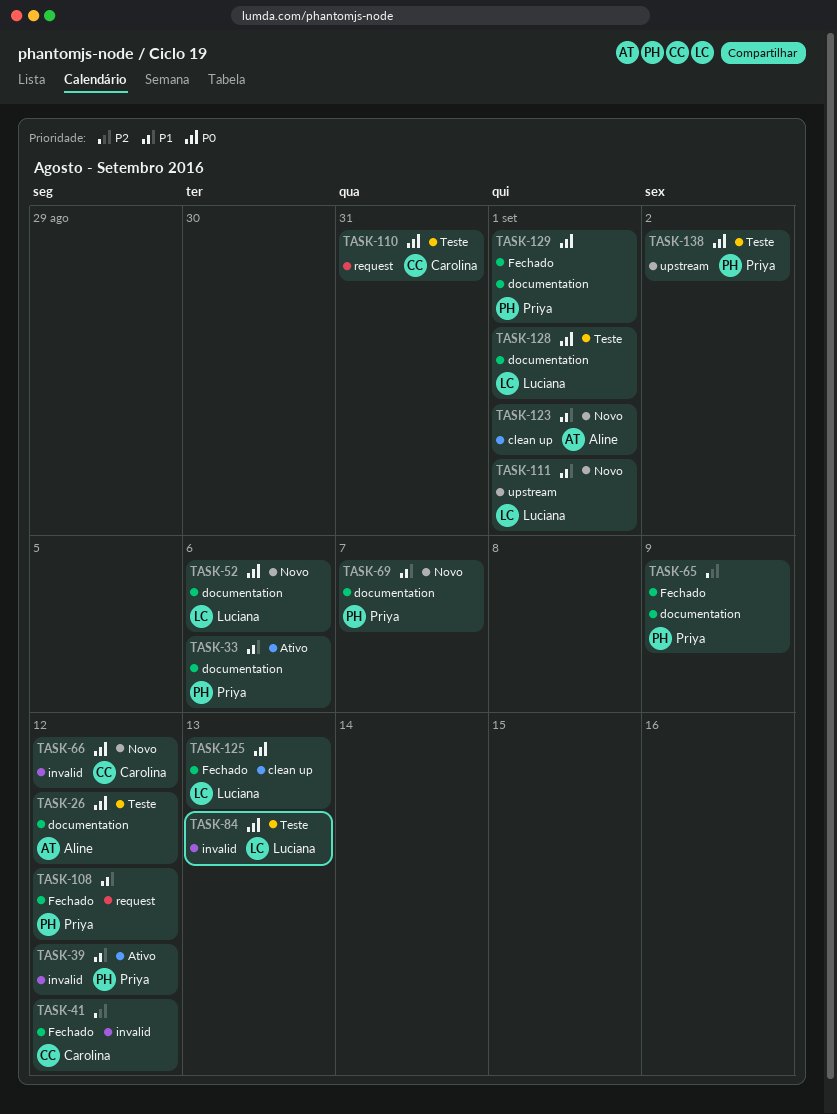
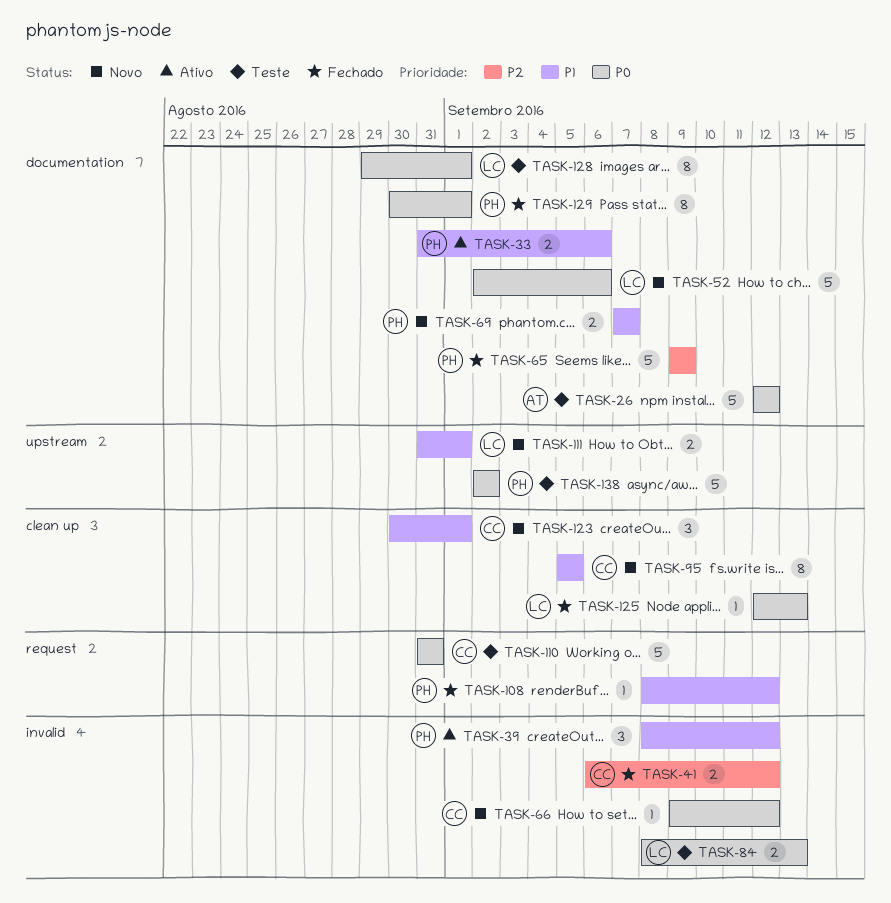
TASK-95: none -> present
TASK-123, owner: Aline -> Carolina

